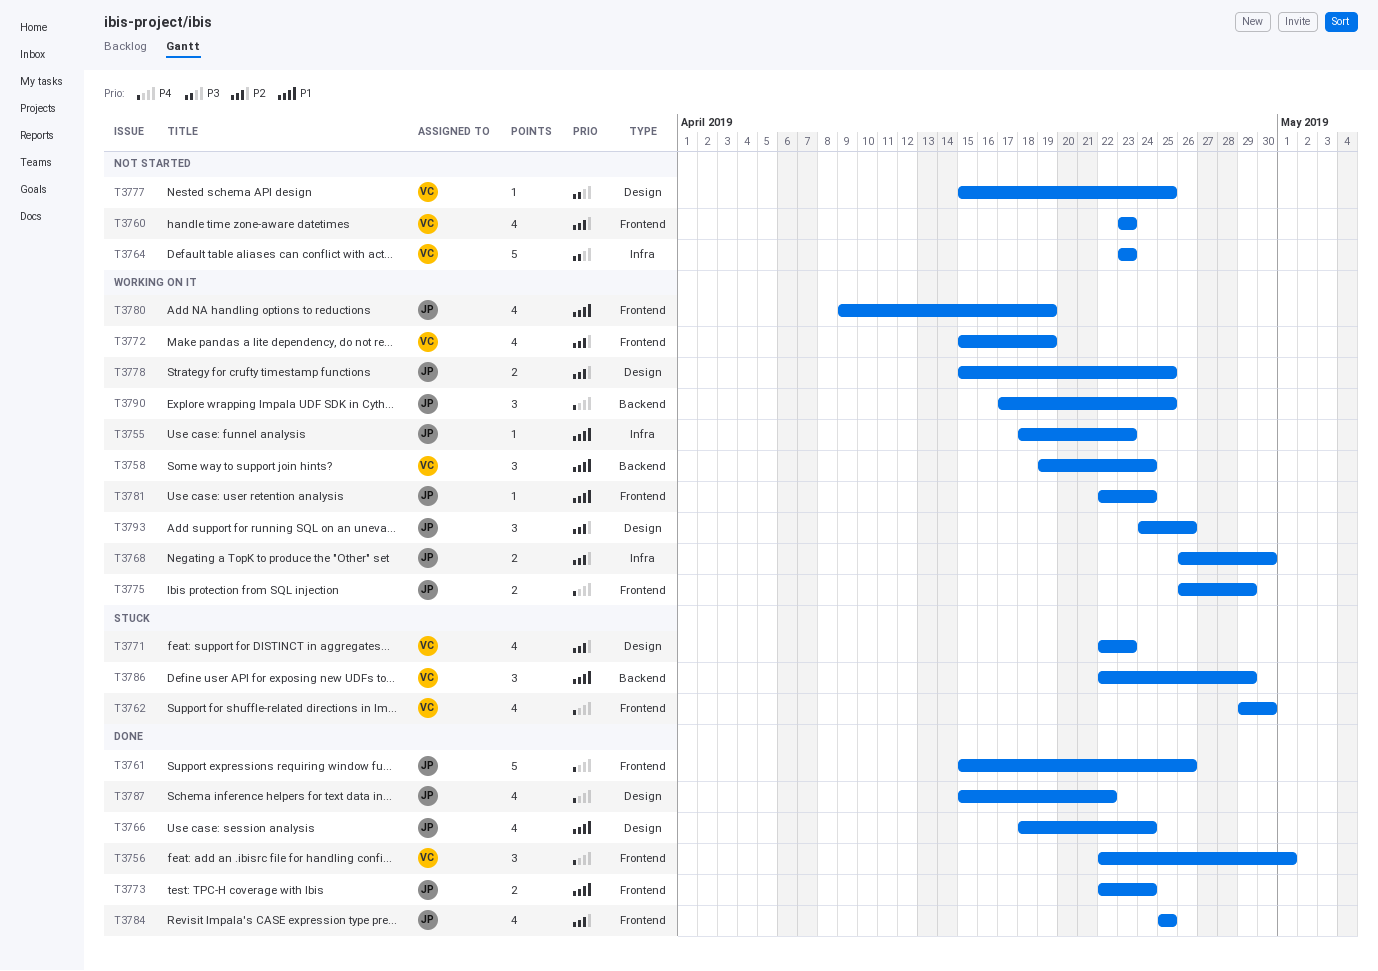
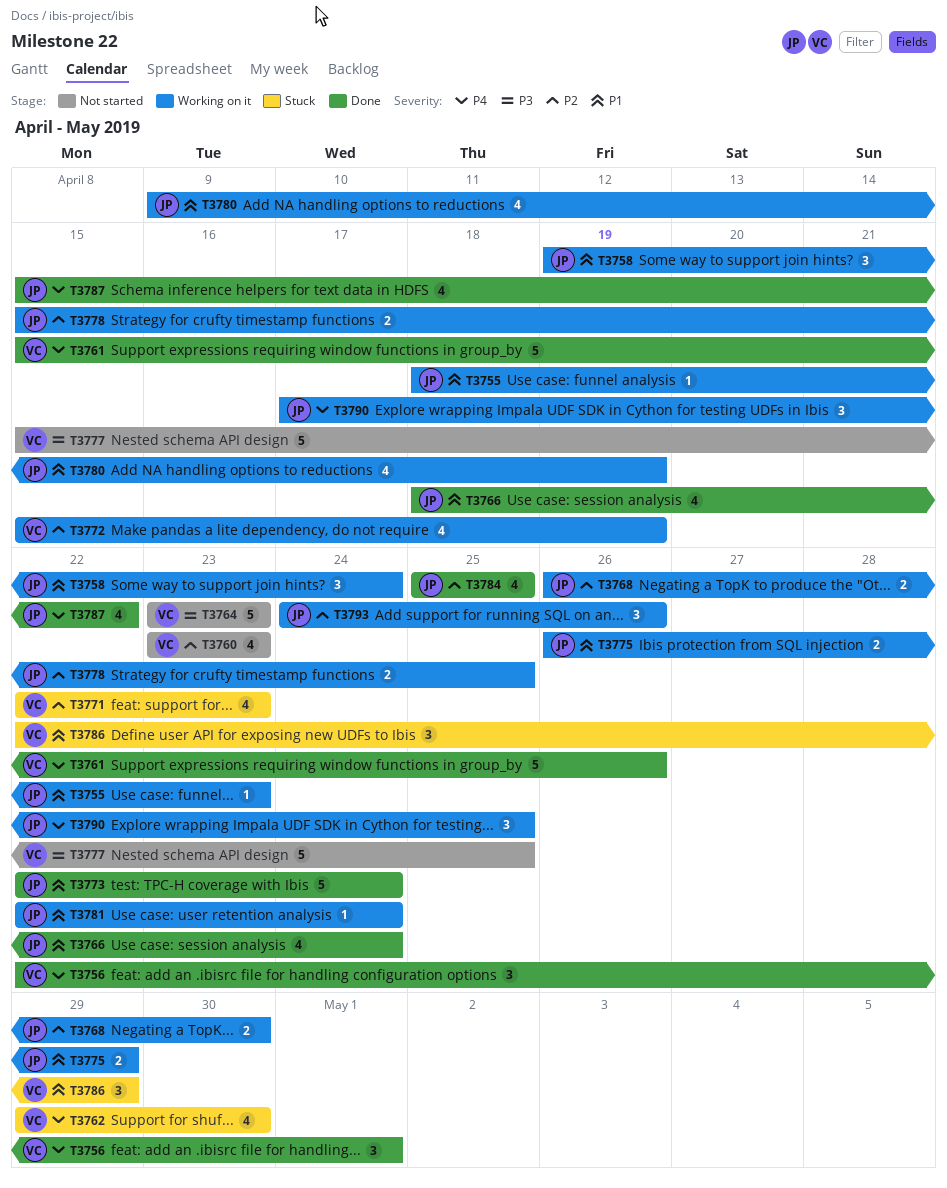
T3758, owner: VC -> JP
T3761, owner: JP -> VC
T3773, estimate: 2 -> 5
T3775, priority: P4 -> P1
T3777, estimate: 1 -> 5

